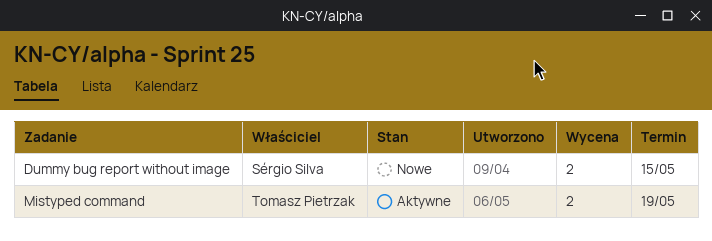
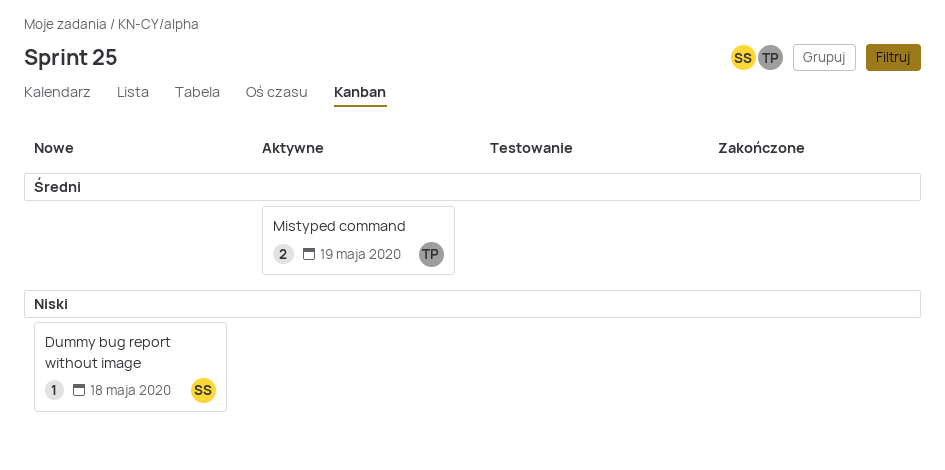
Dummy bug report without image, estimate: 2 -> 1
Dummy bug report without image, due: May 15 -> May 18

